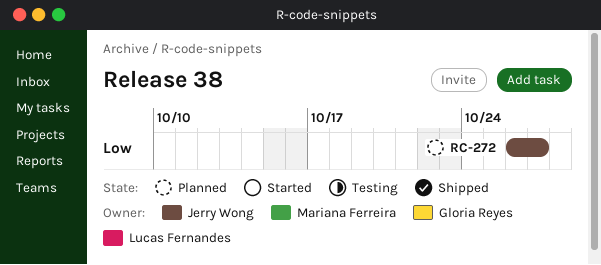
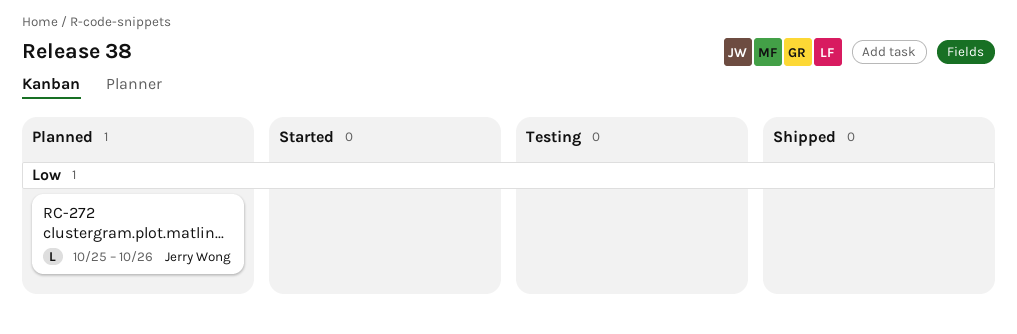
RC-272, start: Oct 26 -> Oct 25
RC-272, due: Oct 27 -> Oct 26

